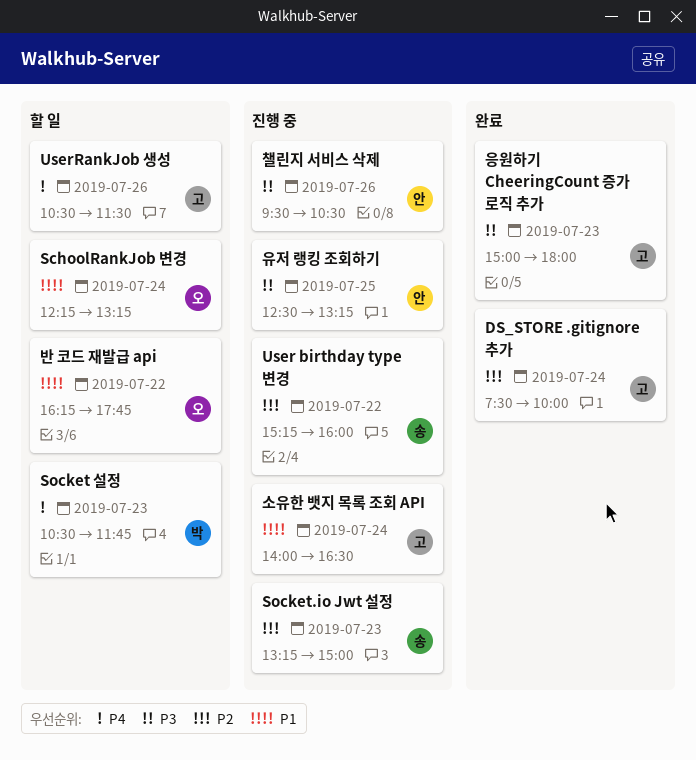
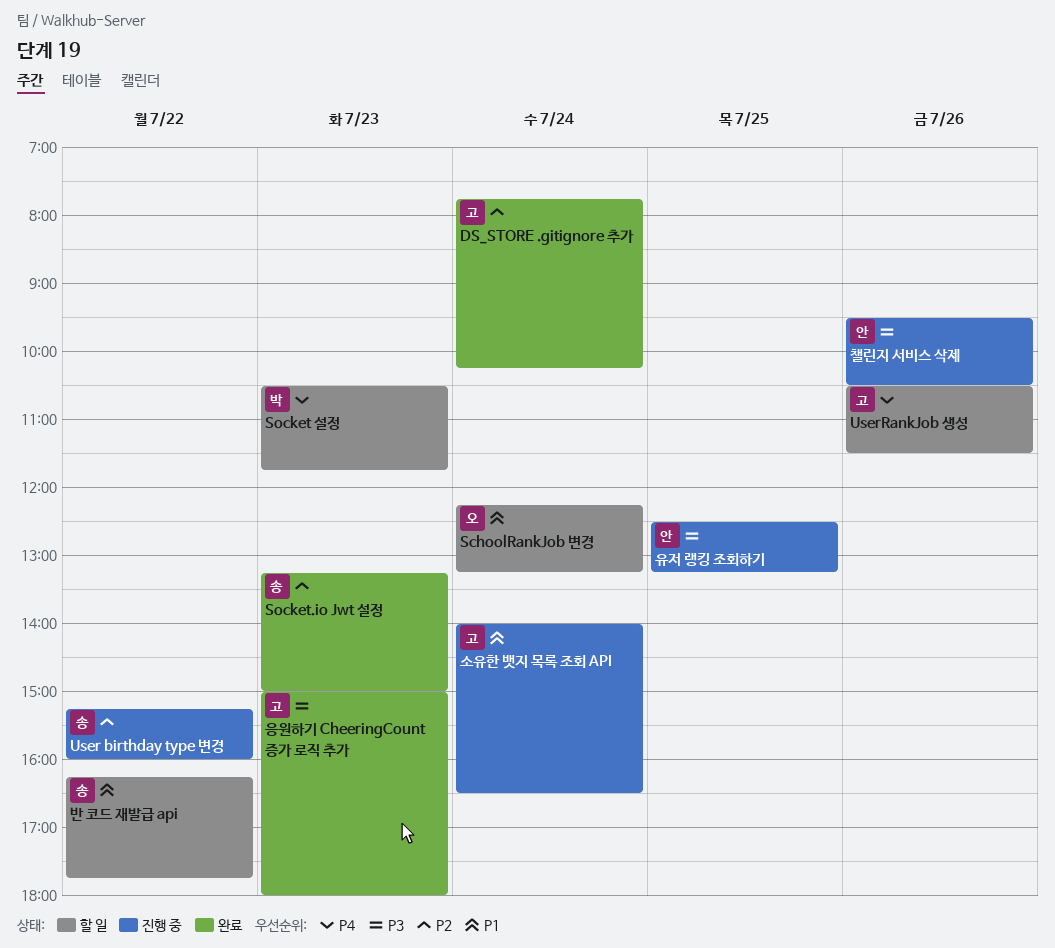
DS_STORE .gitignore 추가, begins: 07:30 -> 07:45
DS_STORE .gitignore 추가, ends: 10:00 -> 10:15
Socket.io Jwt 설정, status: 진행 중 -> 완료
반 코드 재발급 api, owner: 오 -> 송

